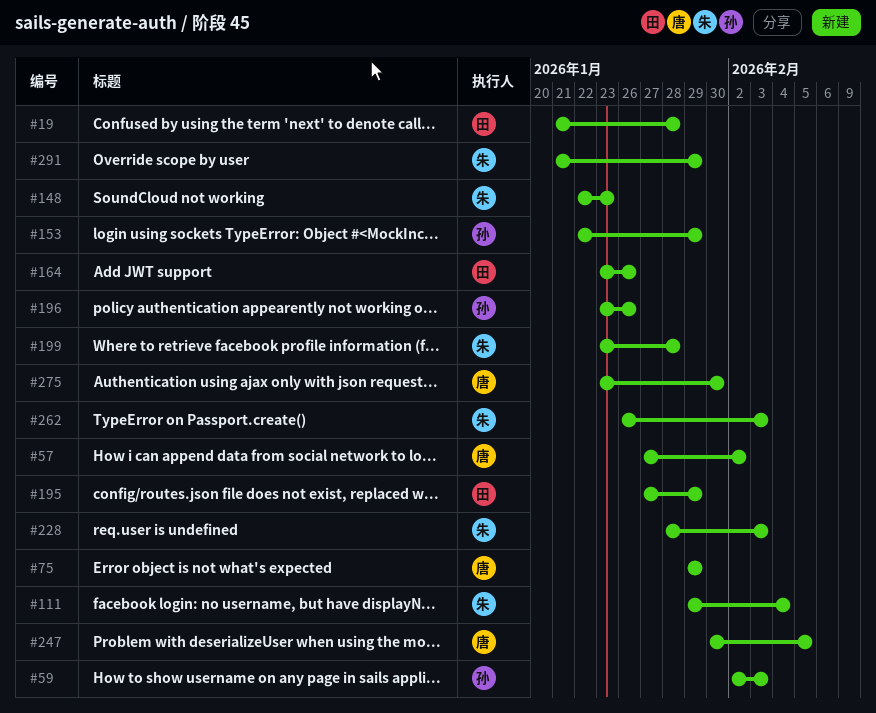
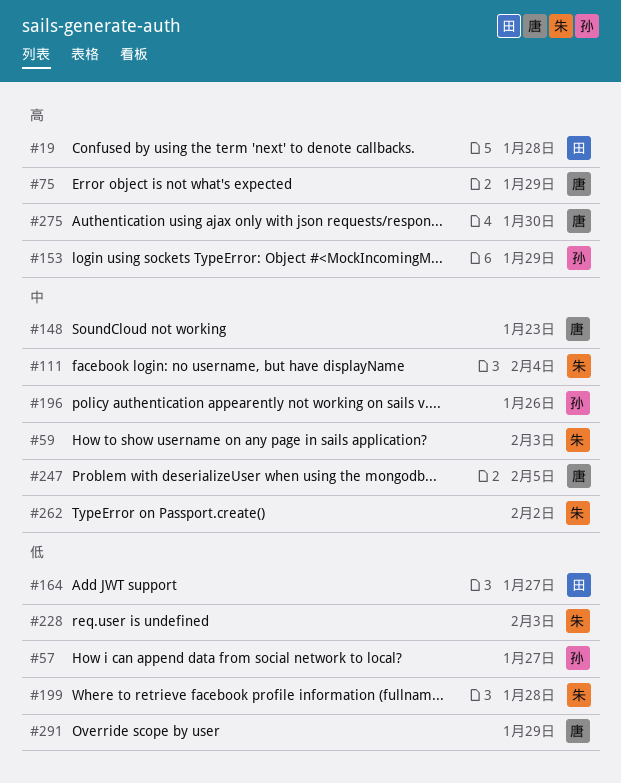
#57, owner: 唐 -> 孙
#57, due: Feb 2 -> Jan 27
#59, owner: 孙 -> 朱
#148, owner: 朱 -> 唐
#164, due: Jan 26 -> Jan 27
#195: present -> none
#262, due: Feb 3 -> Feb 2
#291, owner: 朱 -> 唐

